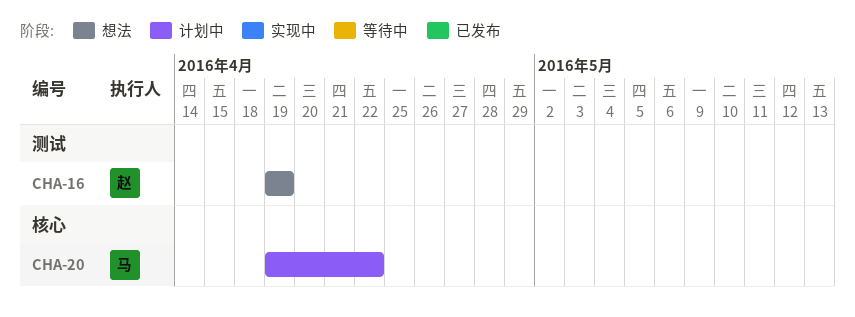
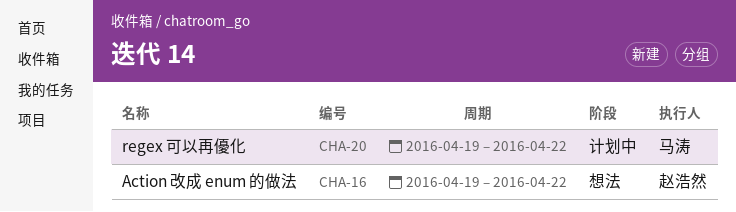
CHA-16, due: Apr 19 -> Apr 22

